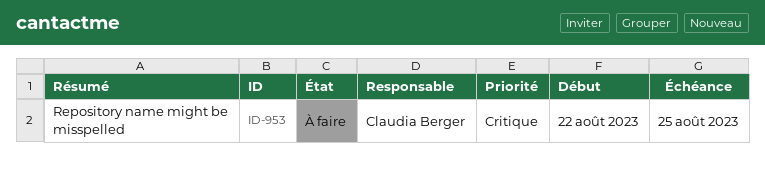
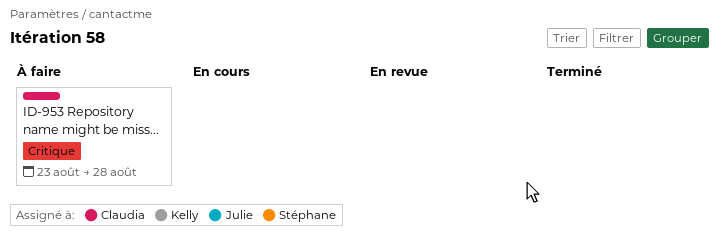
ID-953, start: Aug 22 -> Aug 23
ID-953, due: Aug 25 -> Aug 28

